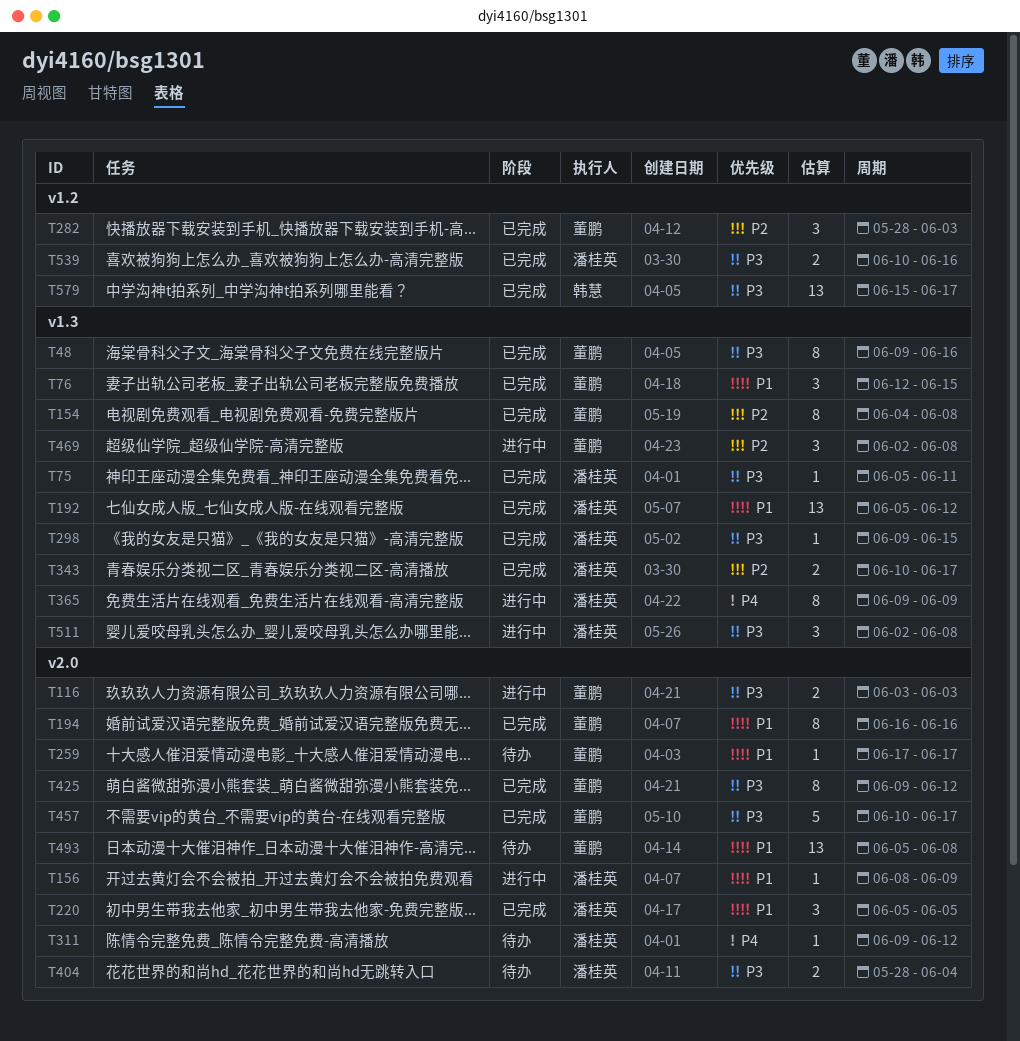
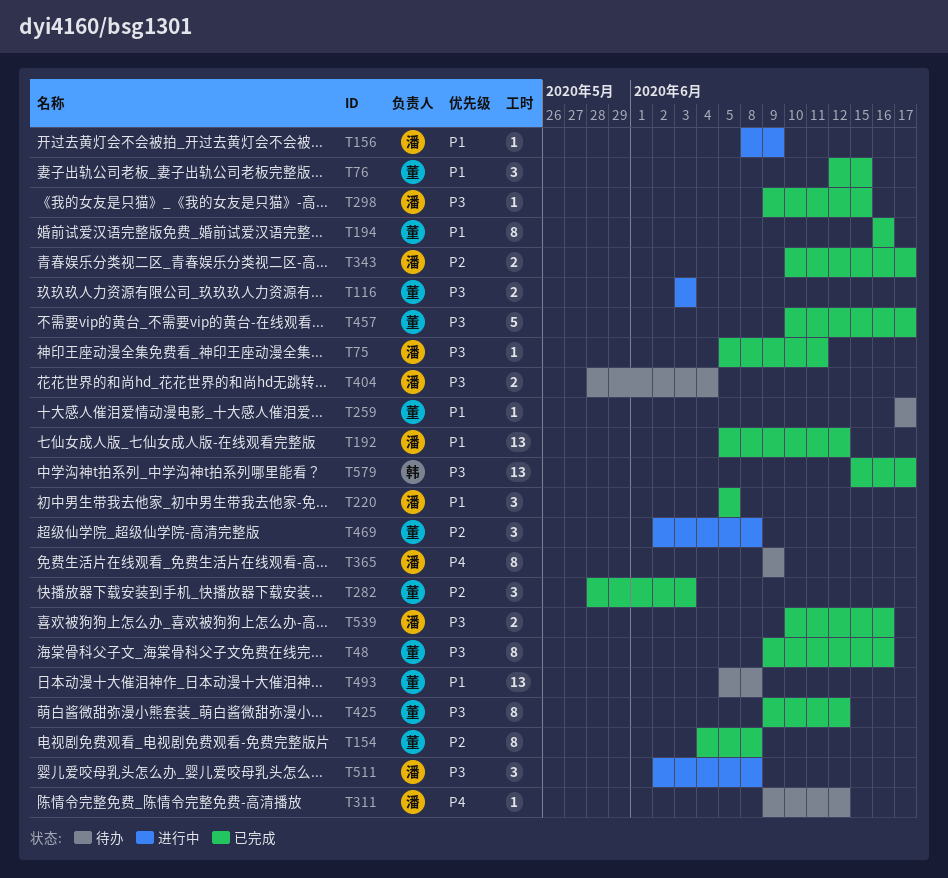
T365, status: 进行中 -> 待办

